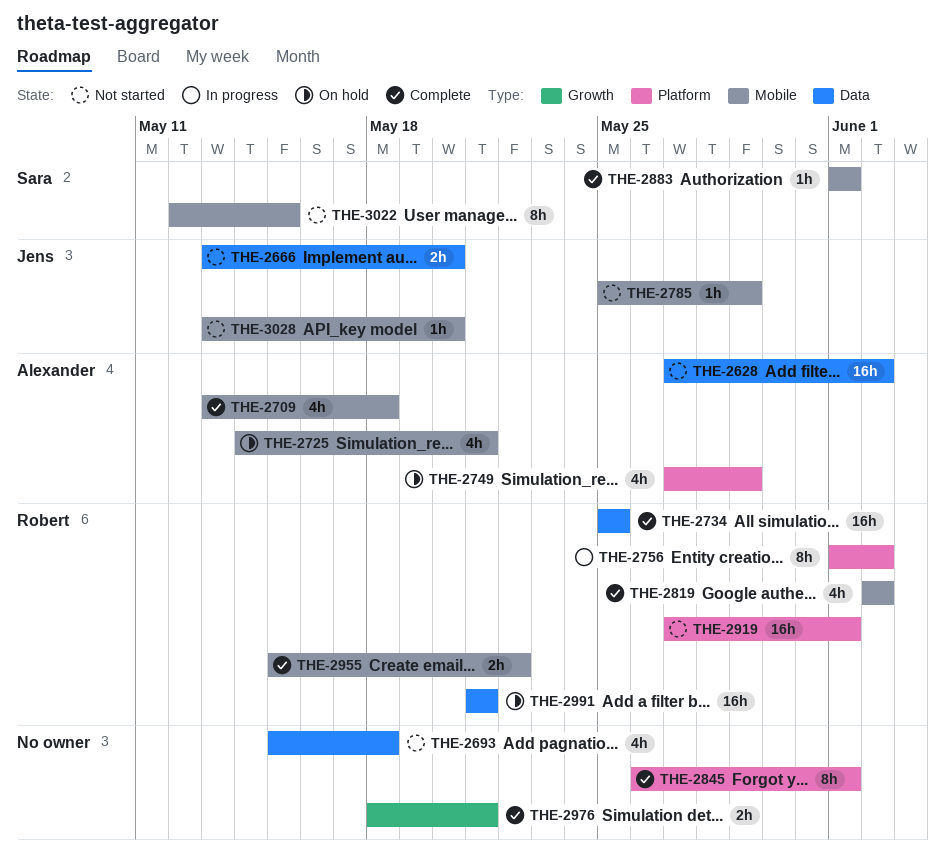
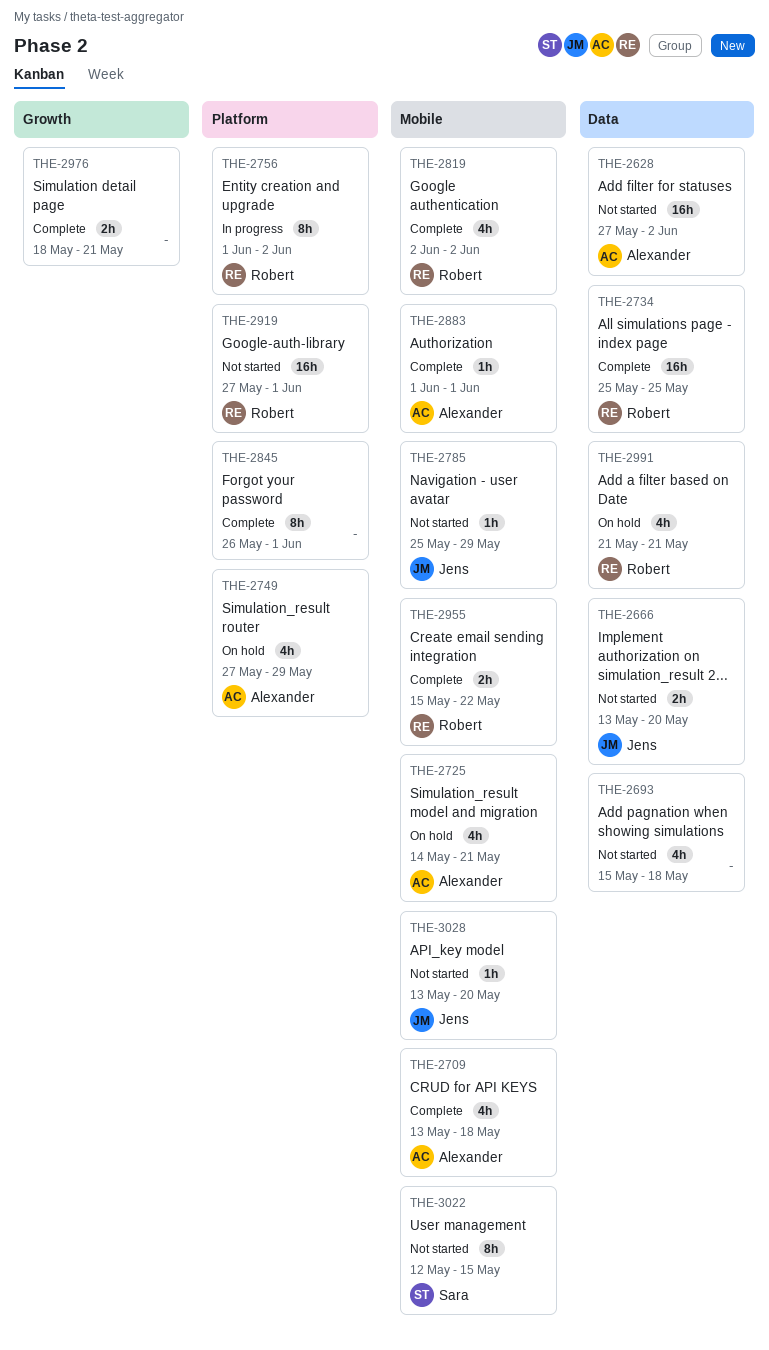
THE-2883, owner: Sara -> Alexander
THE-2991, estimate: 16h -> 4h

